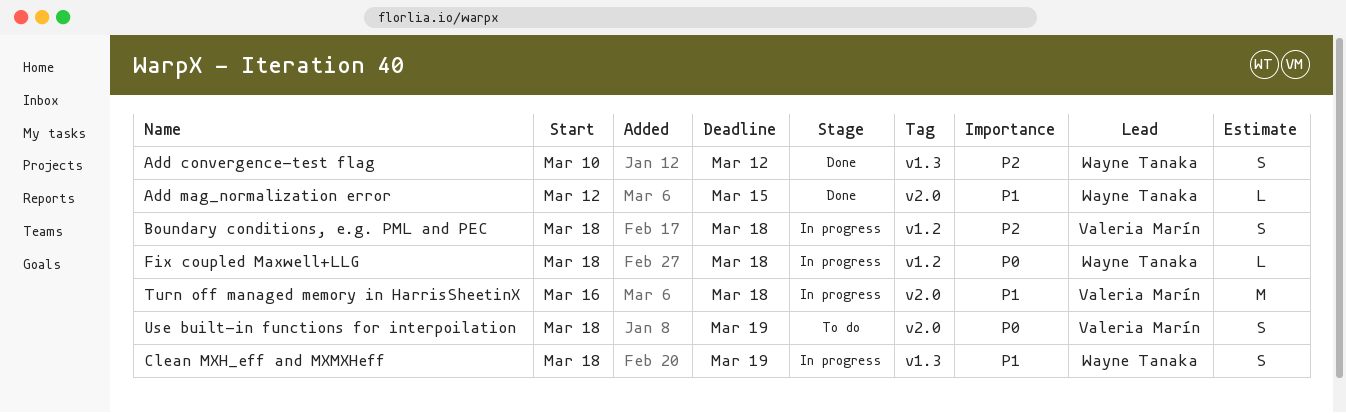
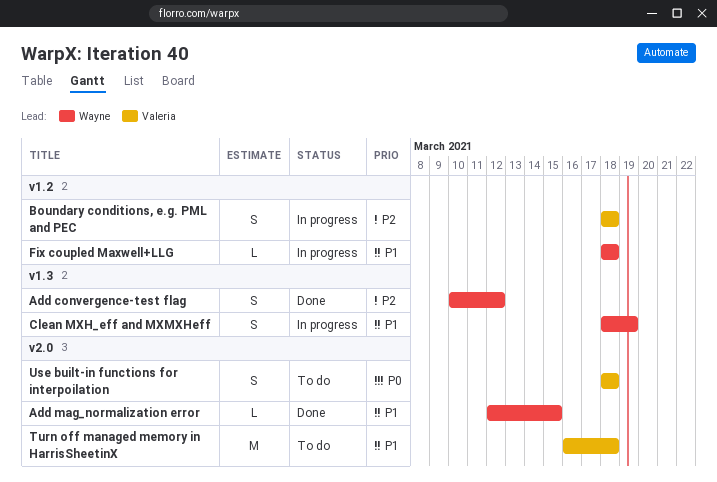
Fix coupled Maxwell+LLG, priority: P0 -> P1
Turn off managed memory in HarrisSheetinX, status: In progress -> To do
Use built-in functions for interpoilation, due: Mar 19 -> Mar 18

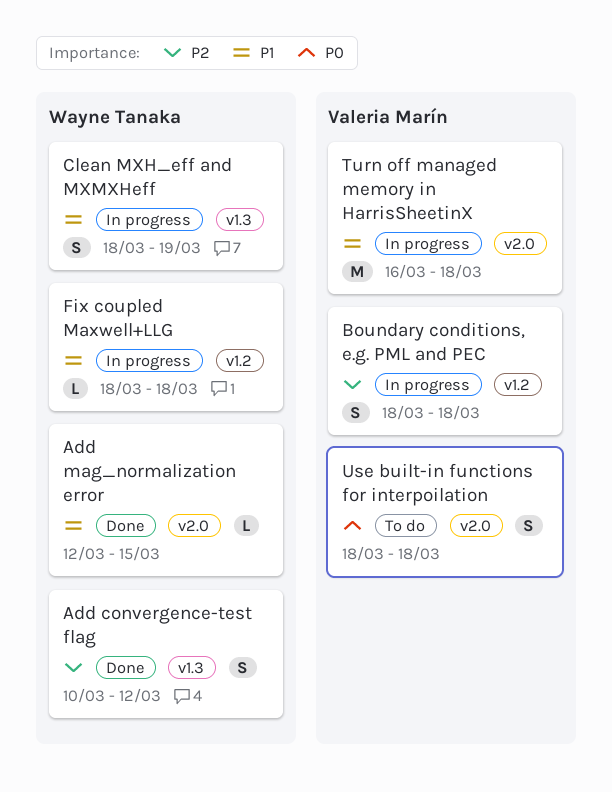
Turn off managed memory in HarrisSheetinX, status: To do -> In progress

